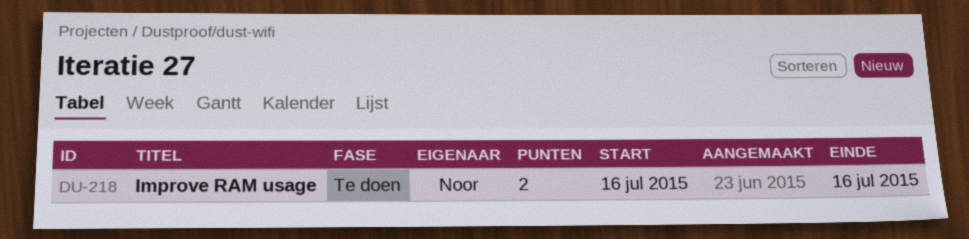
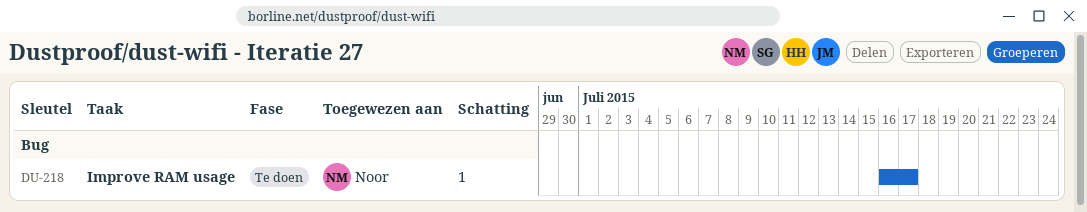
DU-218, estimate: 2 -> 1
DU-218, due: Jul 16 -> Jul 17

